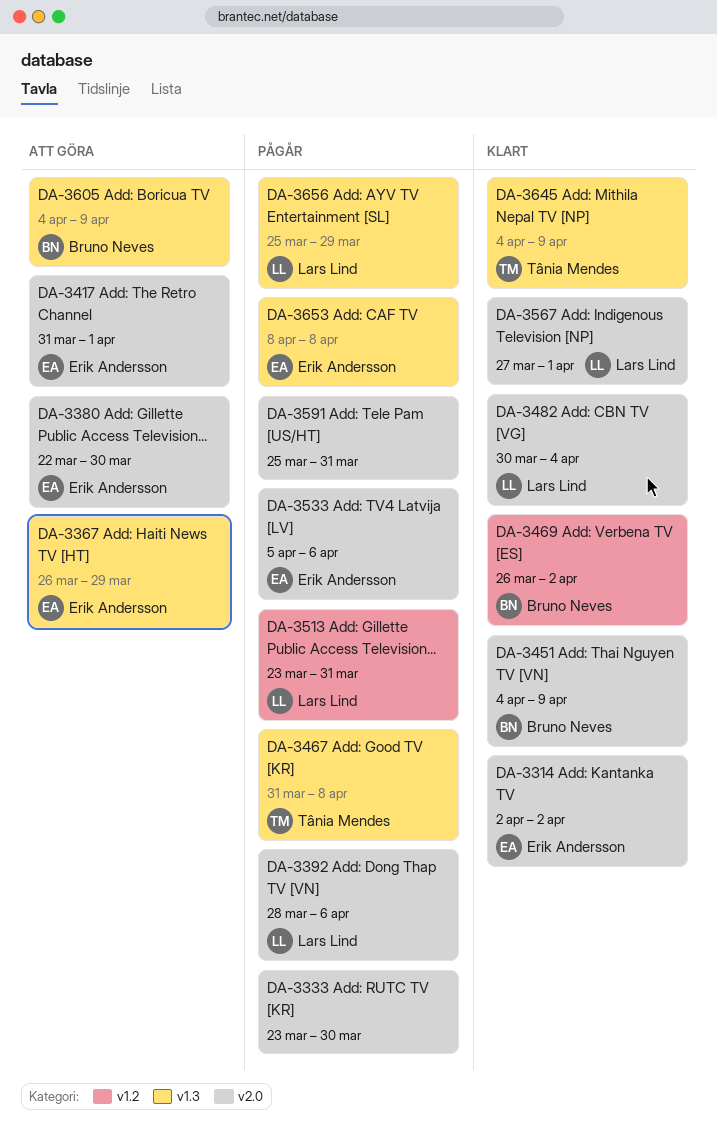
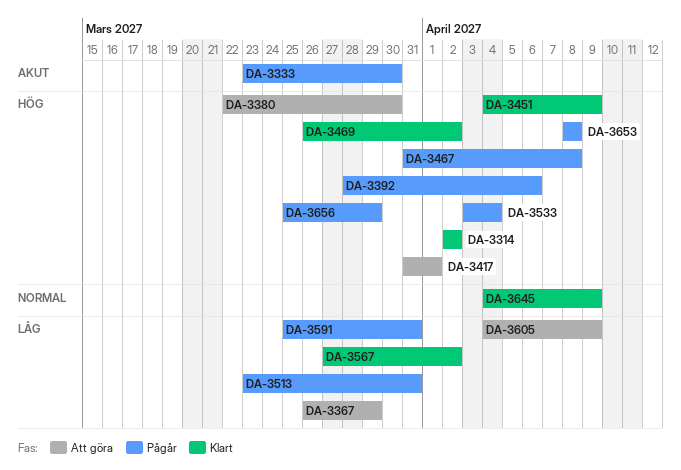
DA-3482: present -> none
DA-3533, start: Apr 5 -> Apr 3
DA-3533, due: Apr 6 -> Apr 4
DA-3567, due: Apr 1 -> Apr 2

